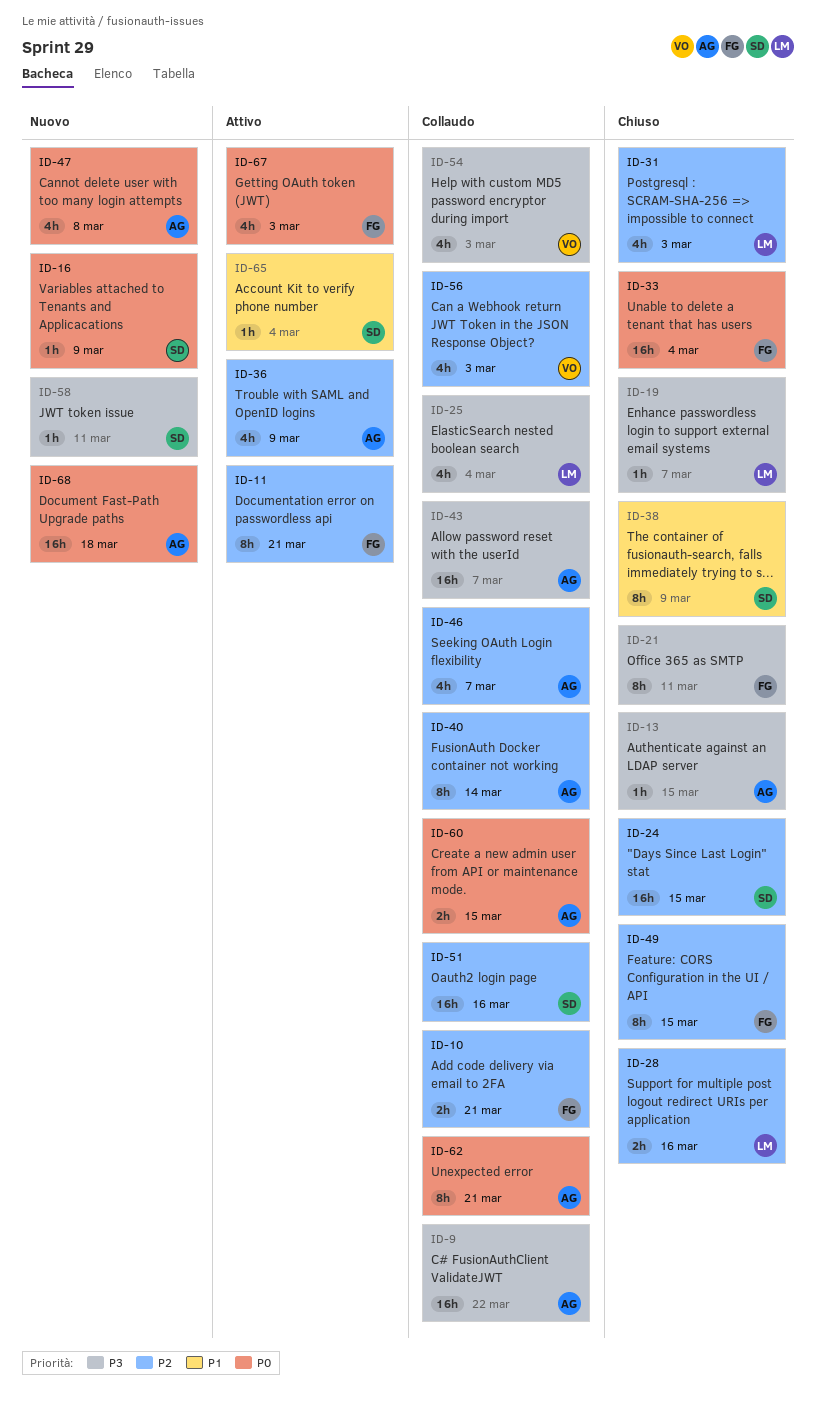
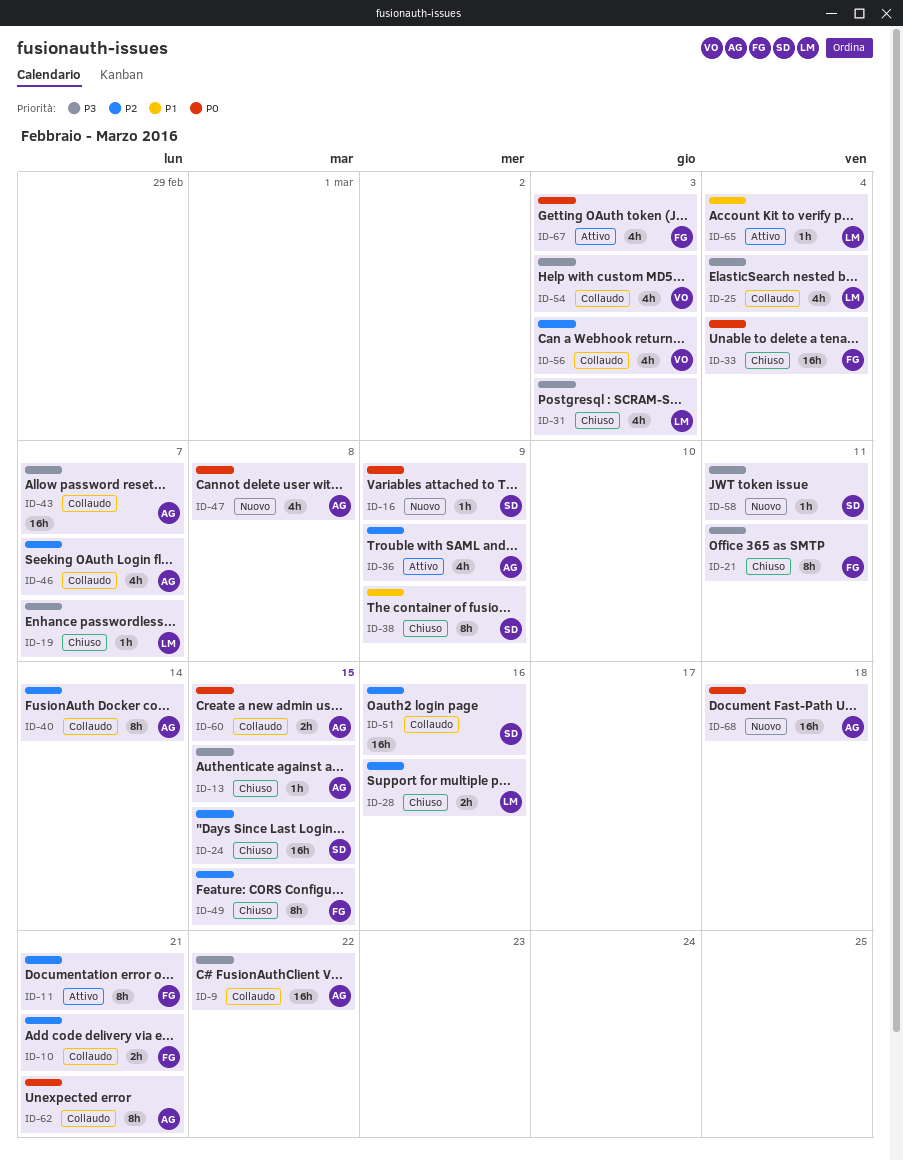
ID-31, priority: P2 -> P3
ID-65, owner: SD -> LM

